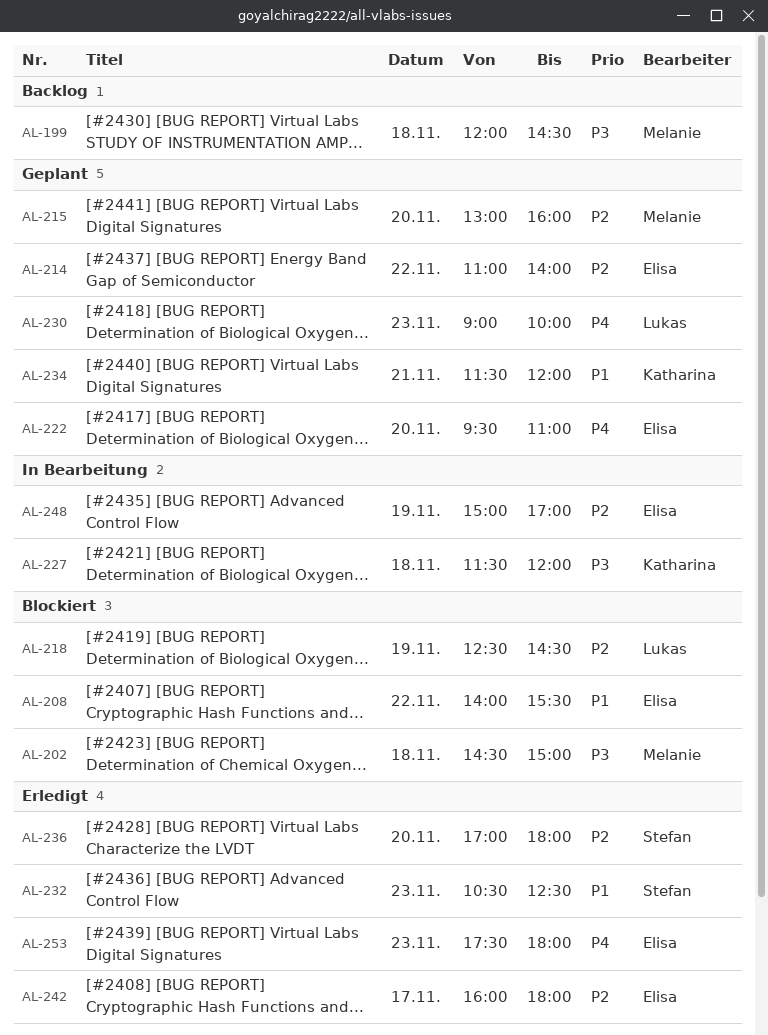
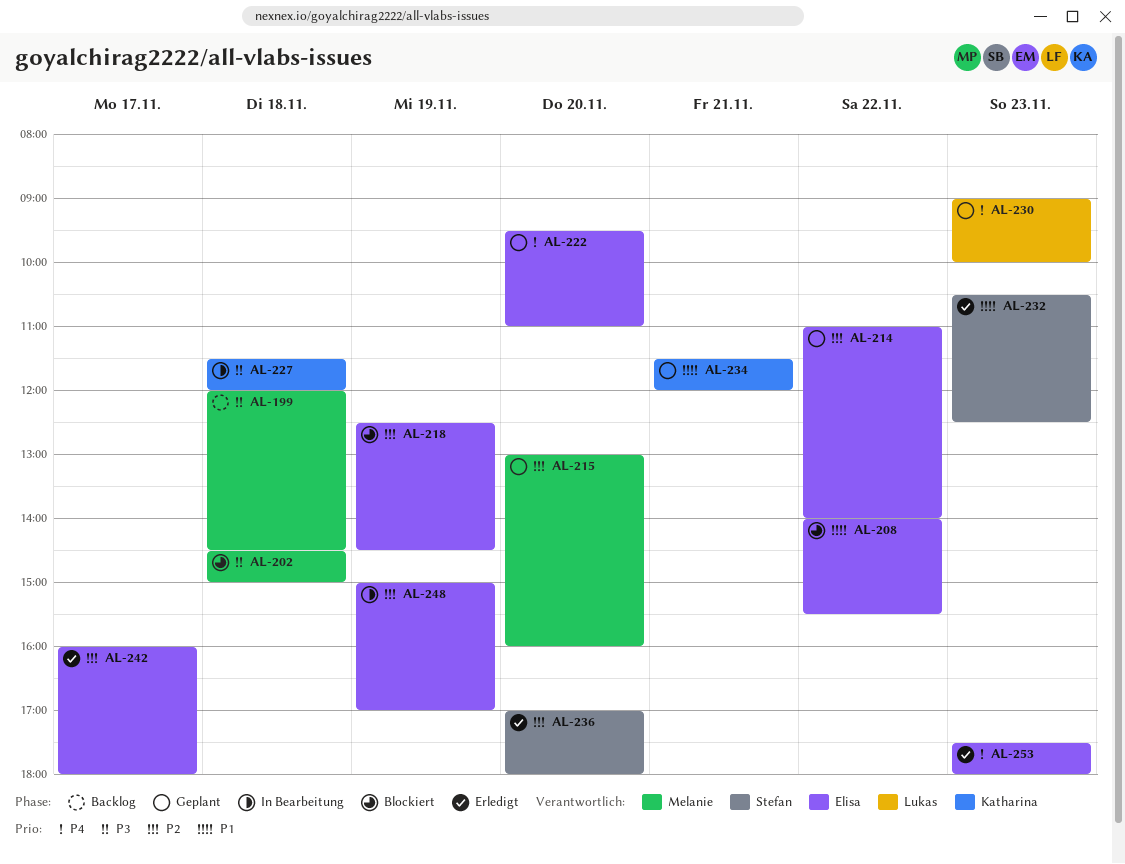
AL-218, owner: Lukas -> Elisa

